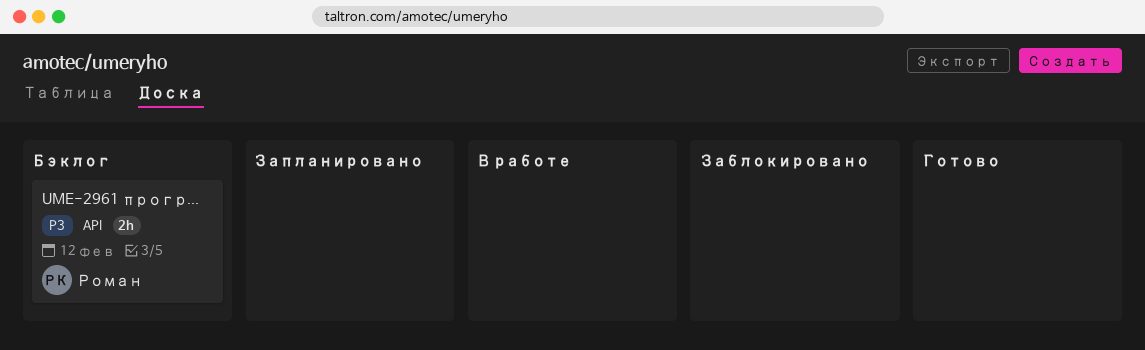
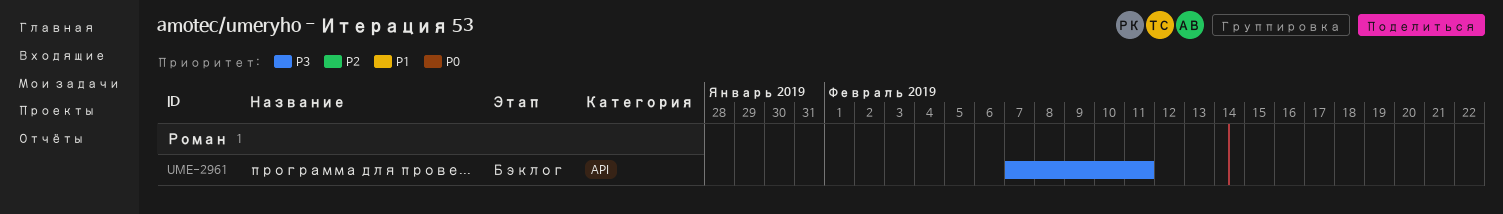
UME-2961, due: Feb 12 -> Feb 11

